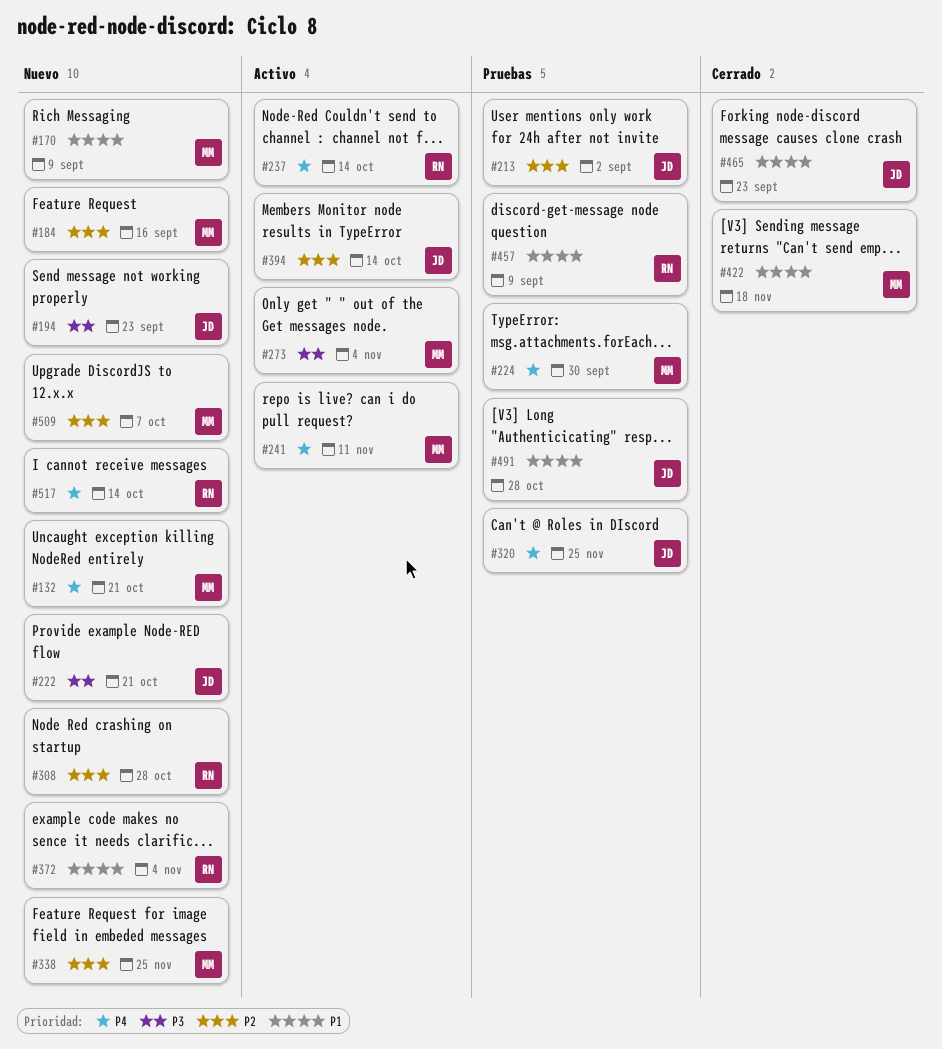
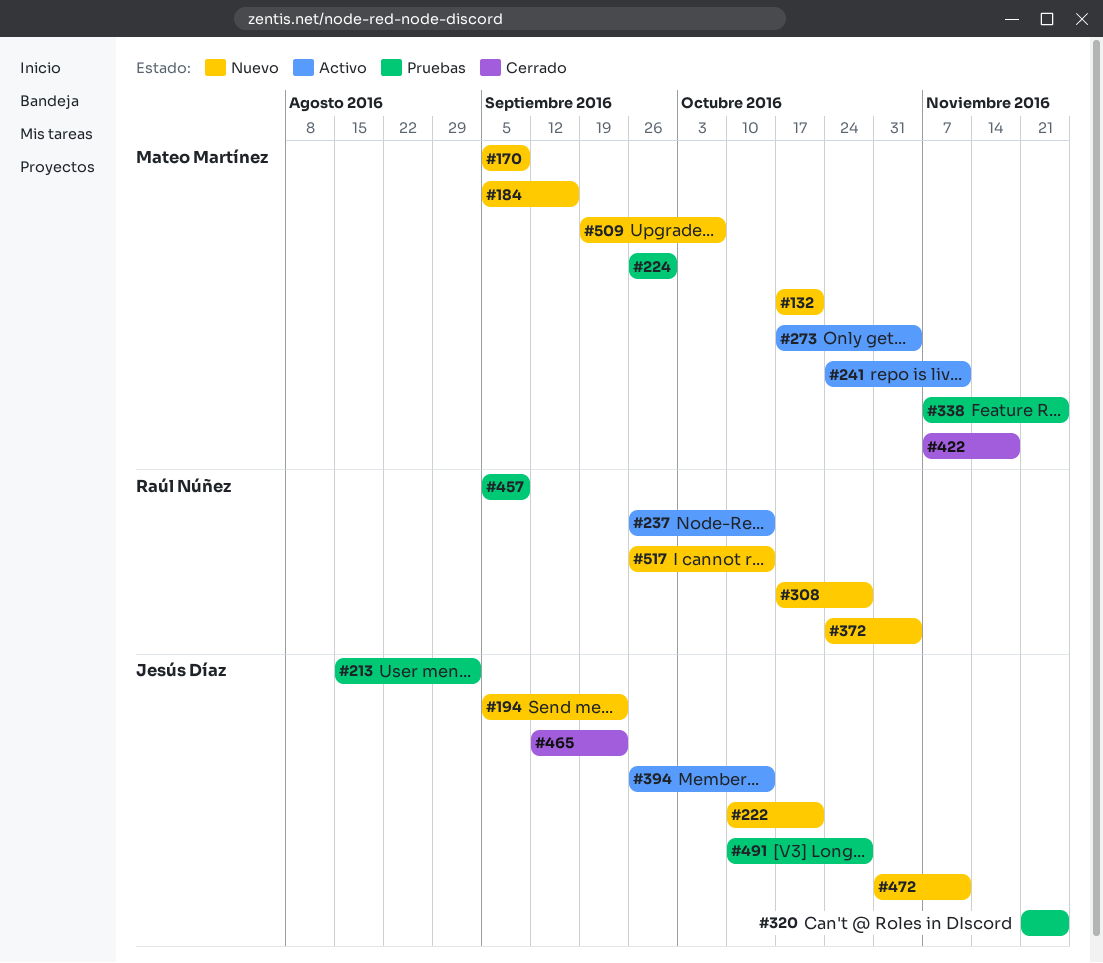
#338, status: Nuevo -> Pruebas
#472: none -> present

